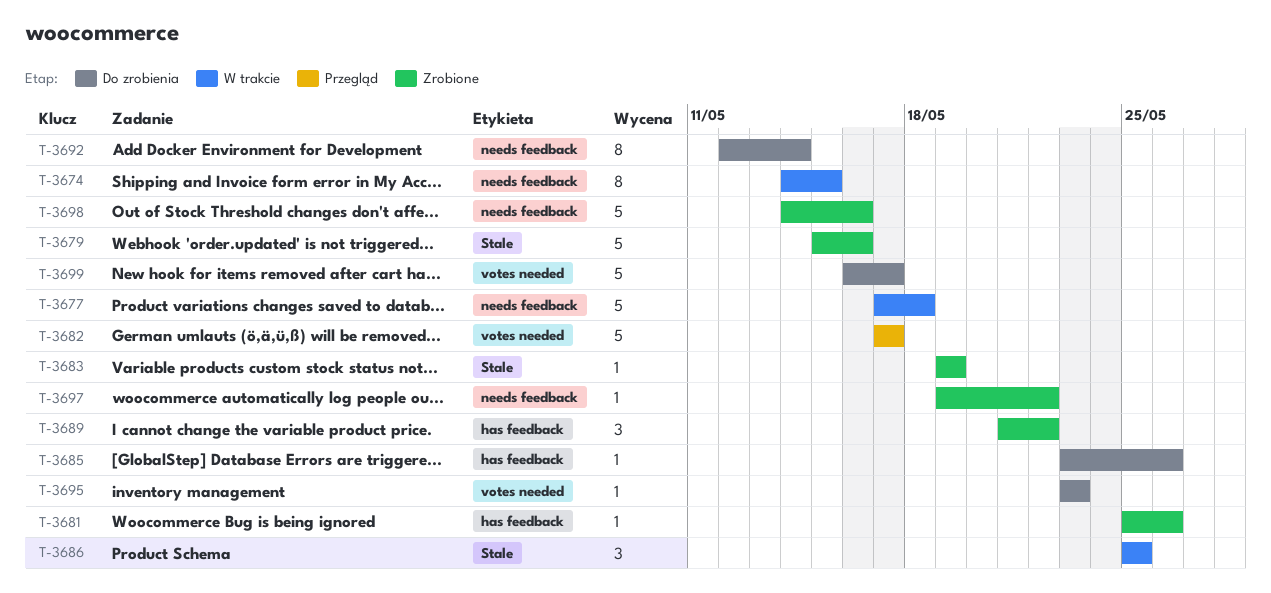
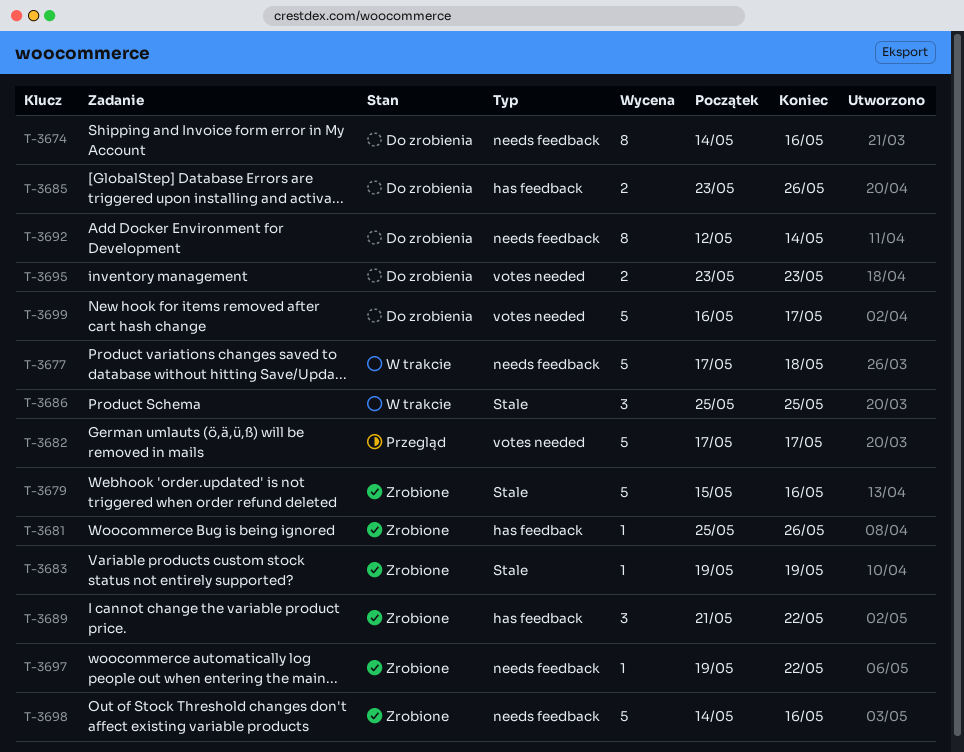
T-3674, status: W trakcie -> Do zrobienia
T-3674, due: May 15 -> May 16
T-3685, estimate: 1 -> 2
T-3695, estimate: 1 -> 2

